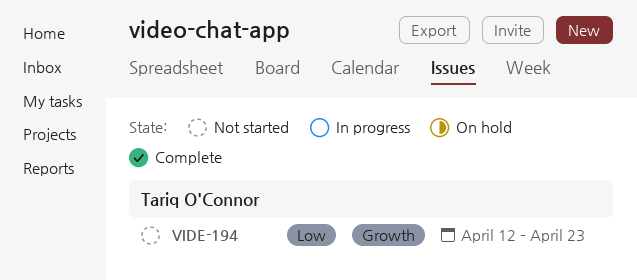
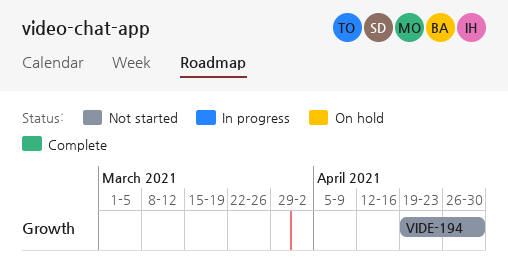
VIDE-194, start: Apr 12 -> Apr 19
VIDE-194, due: Apr 23 -> Apr 30

